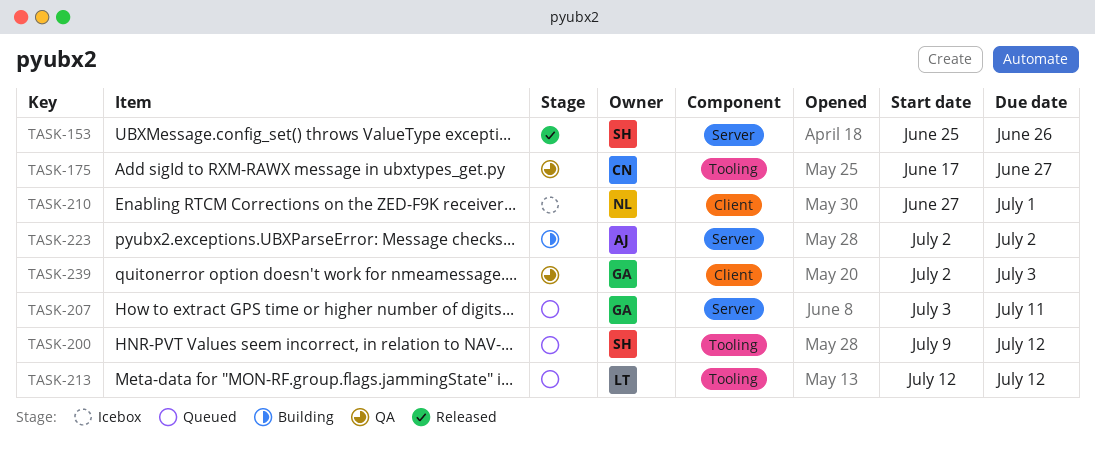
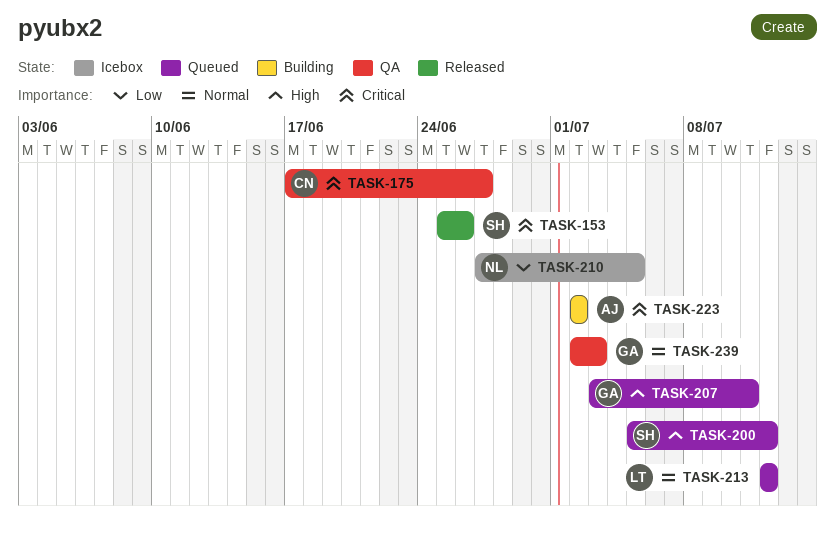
TASK-200, start: Jul 9 -> Jul 5
TASK-210, due: Jul 1 -> Jul 5

